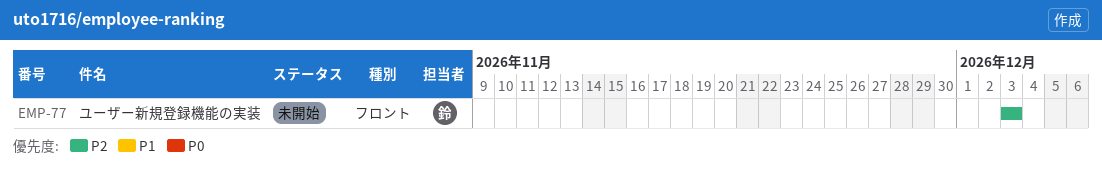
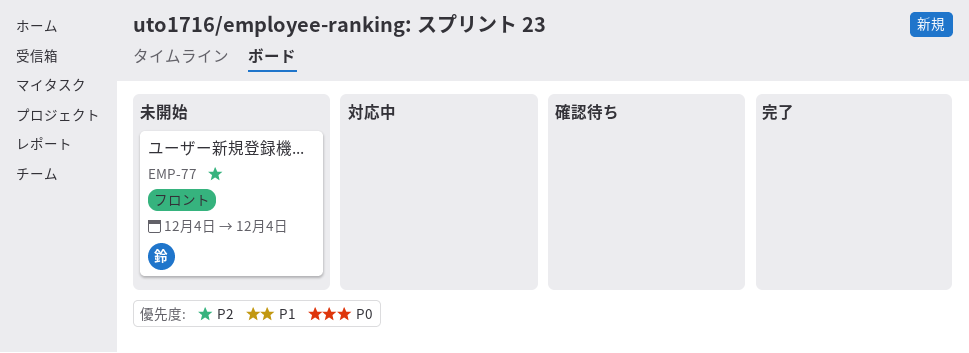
EMP-77, start: Dec 3 -> Dec 4
EMP-77, due: Dec 3 -> Dec 4

